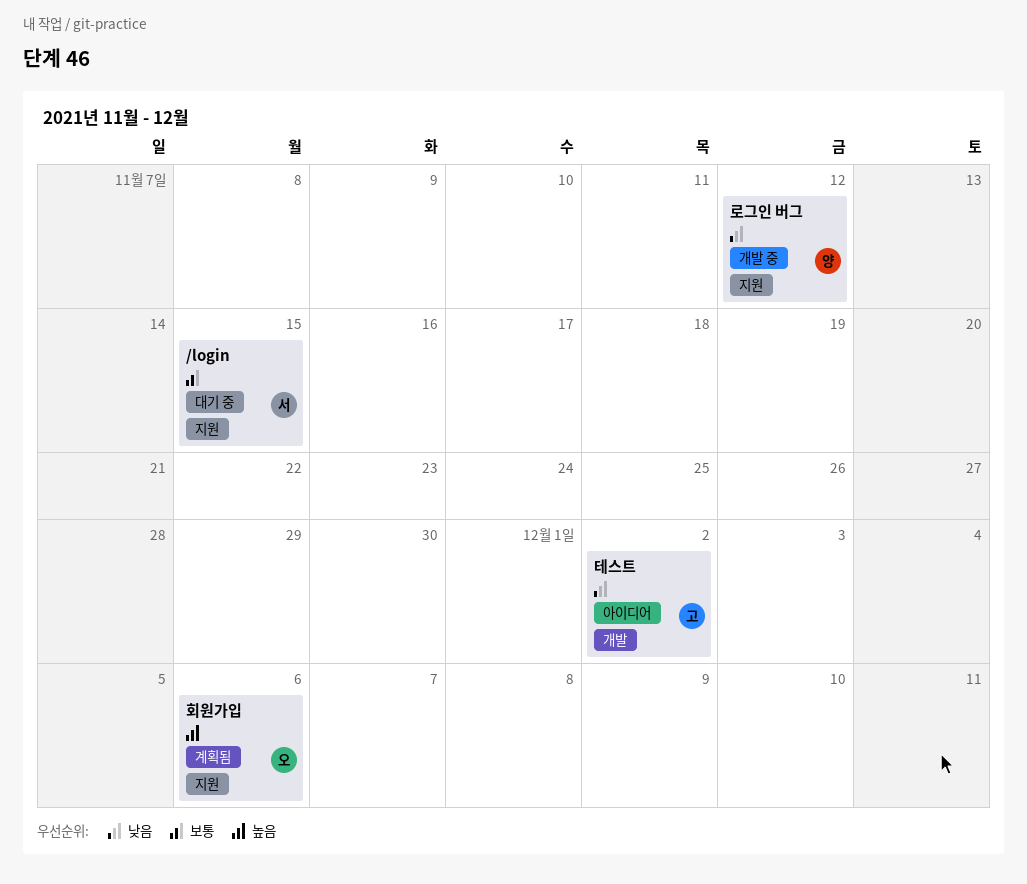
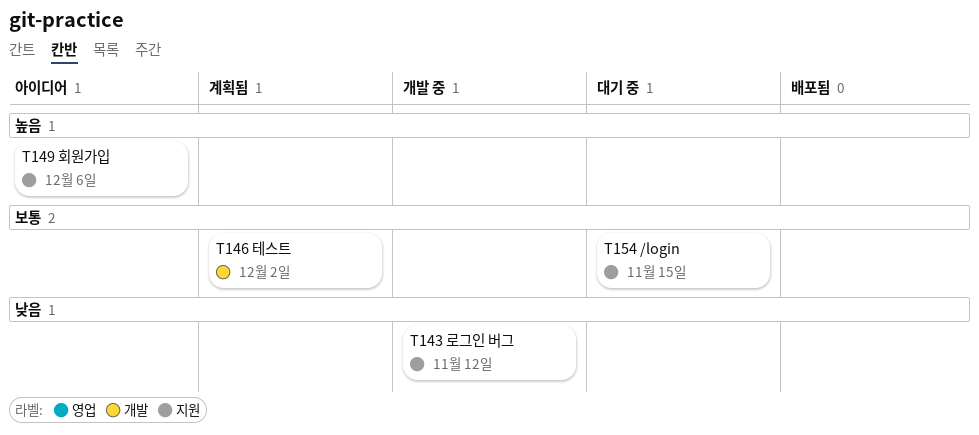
테스트, status: 아이디어 -> 계획됨
테스트, priority: 낮음 -> 보통
회원가입, status: 계획됨 -> 아이디어

